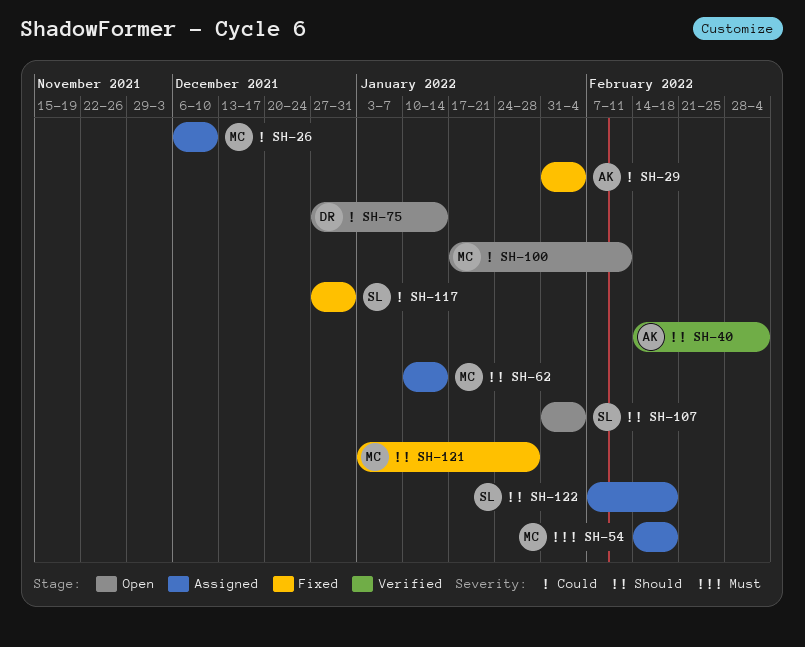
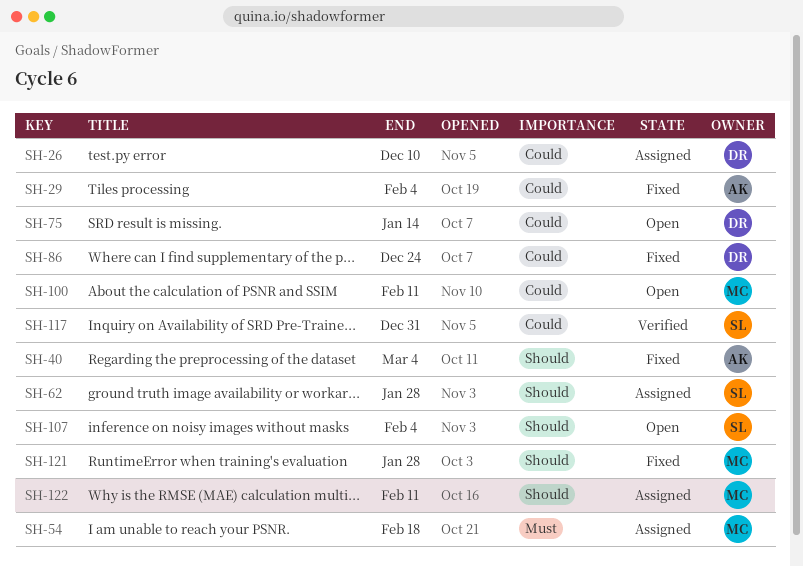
SH-26, owner: MC -> DR
SH-40, status: Verified -> Fixed
SH-62, owner: MC -> SL
SH-62, due: Jan 14 -> Jan 28
SH-86: none -> present
SH-117, status: Fixed -> Verified
SH-122, owner: SL -> MC
SH-122, due: Feb 18 -> Feb 11

